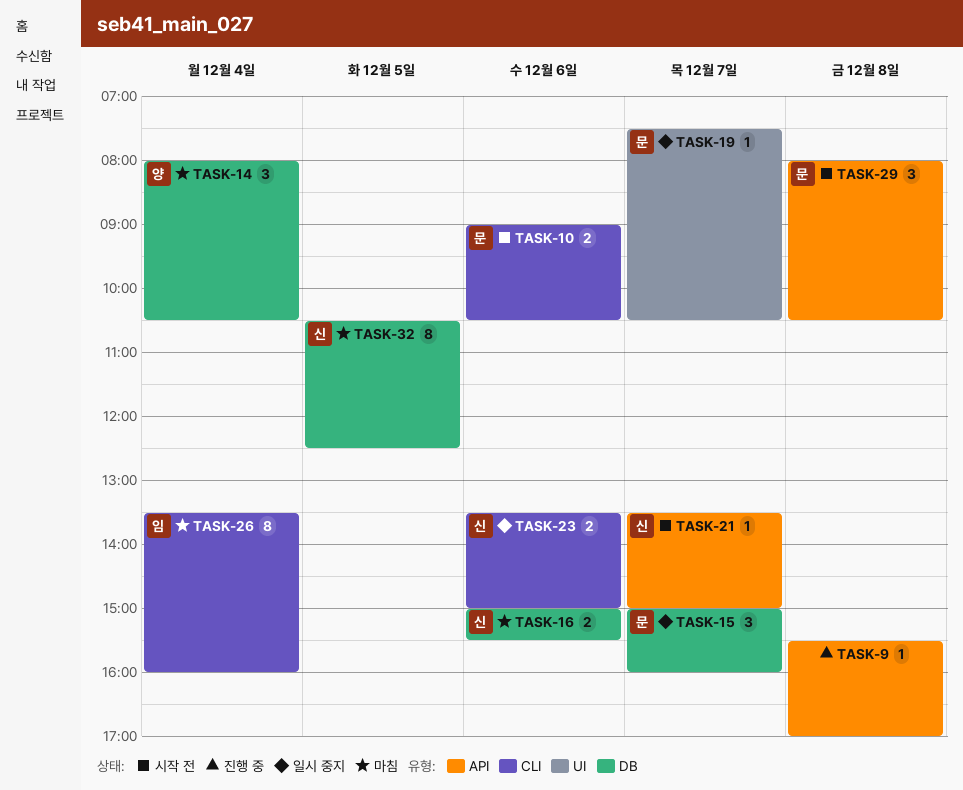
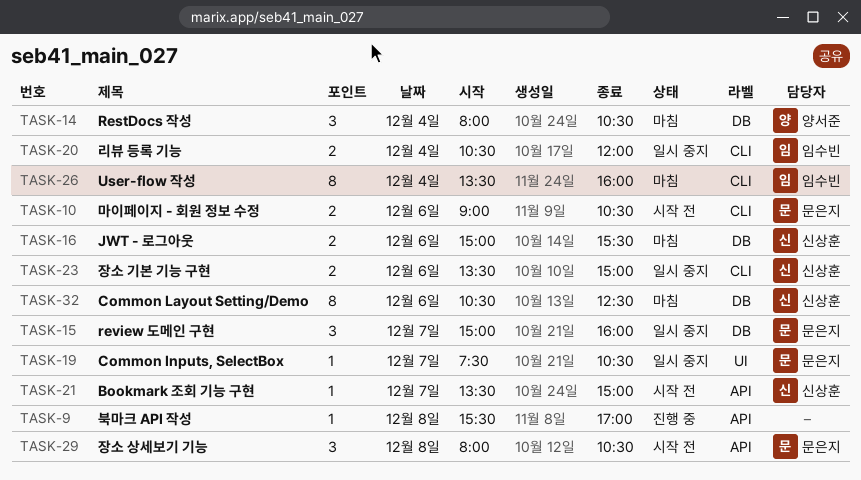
TASK-20: none -> present
TASK-32, day: Dec 5 -> Dec 6

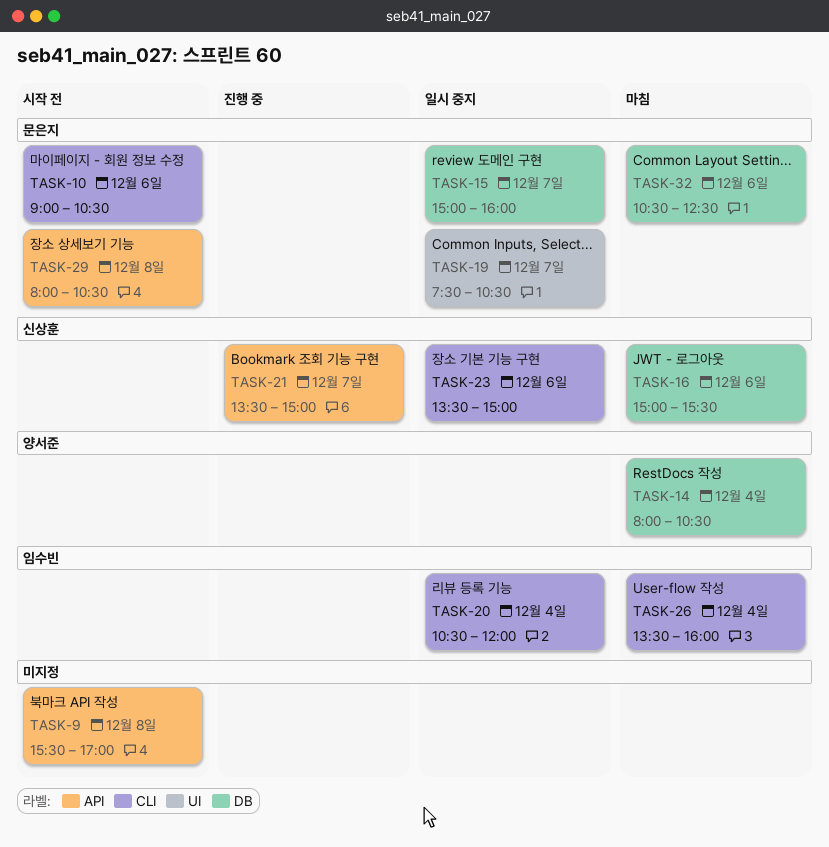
TASK-9, status: 진행 중 -> 시작 전
TASK-21, status: 시작 전 -> 진행 중
TASK-32, owner: 신상훈 -> 문은지

